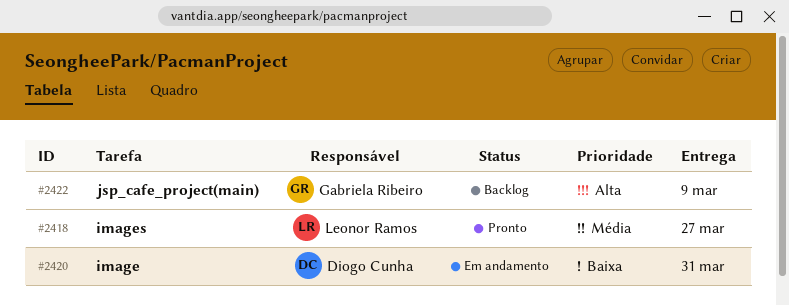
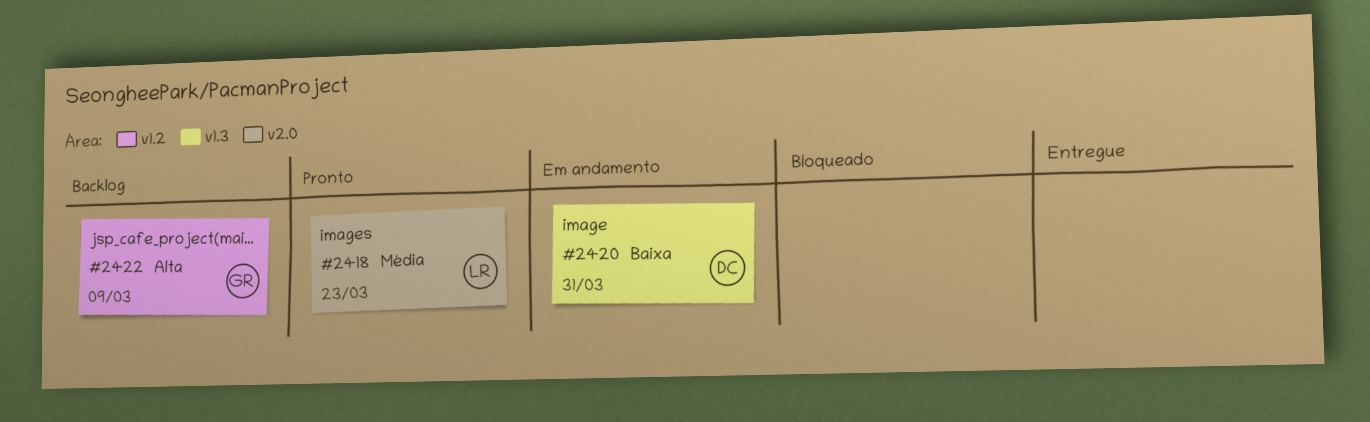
#2418, due: Mar 27 -> Mar 23

